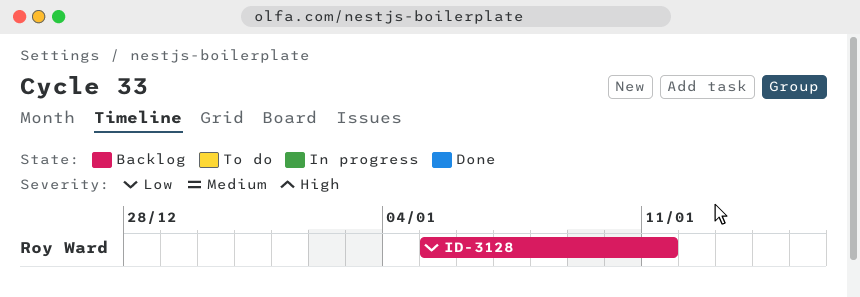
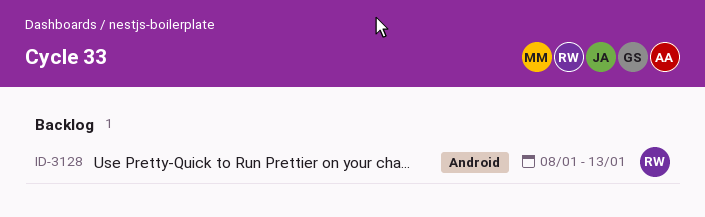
ID-3128, start: Jan 5 -> Jan 8
ID-3128, due: Jan 11 -> Jan 13

